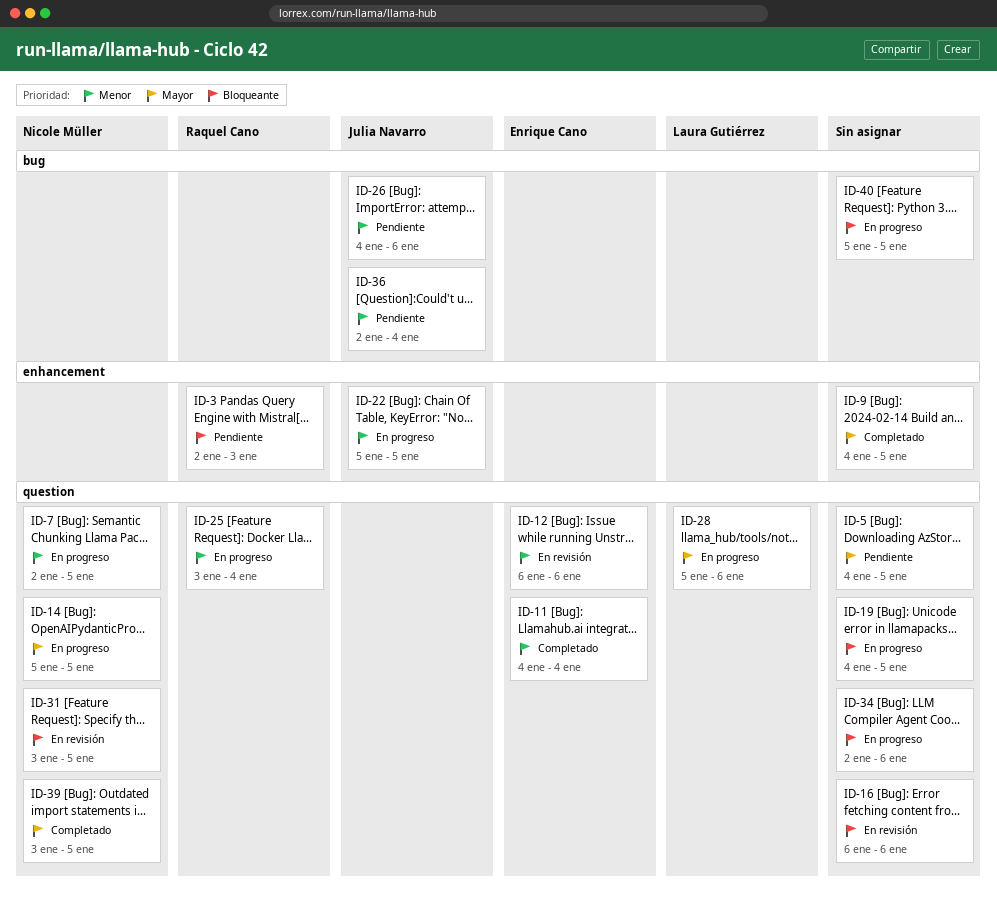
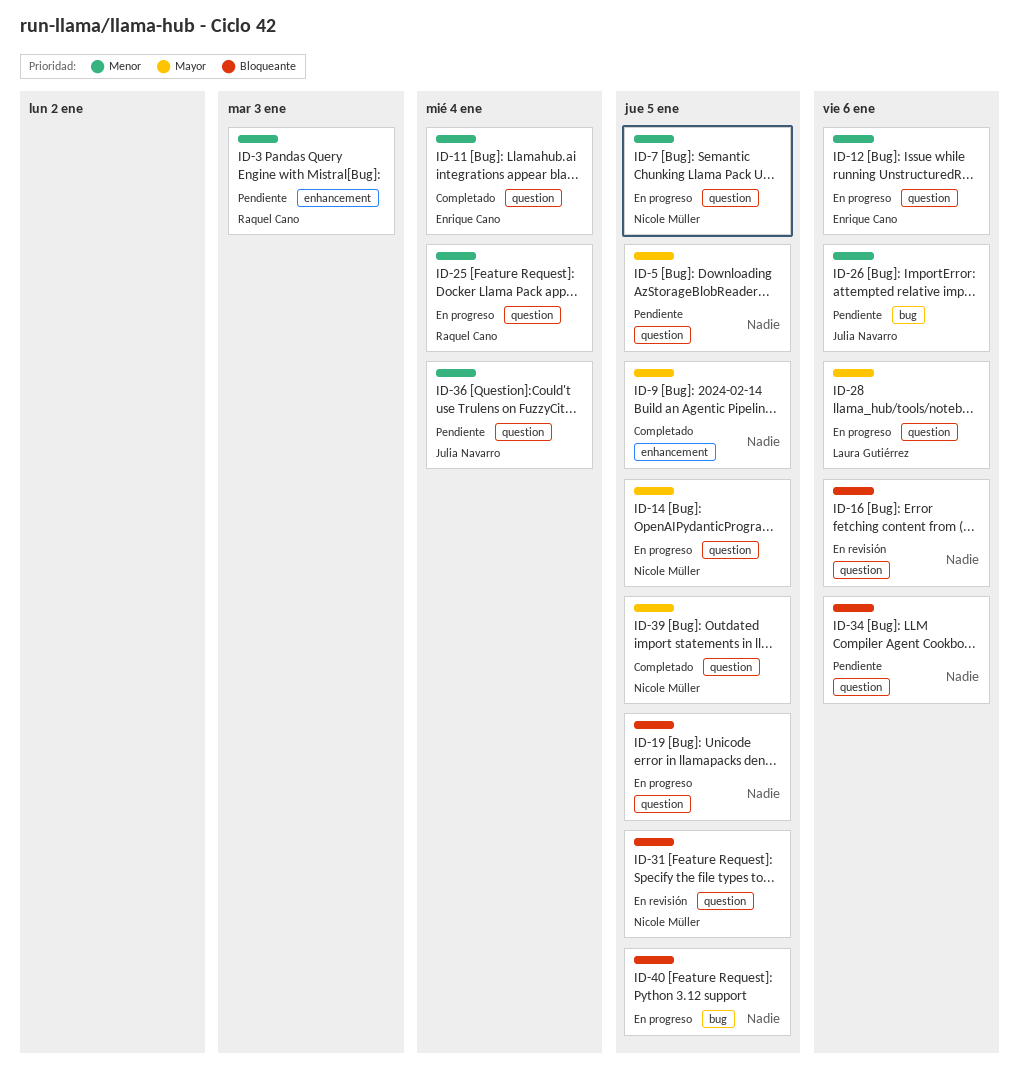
ID-3, priority: Bloqueante -> Menor
ID-12, status: En revisión -> En progreso
ID-22: present -> none
ID-34, status: En progreso -> Pendiente
ID-36, label: bug -> question

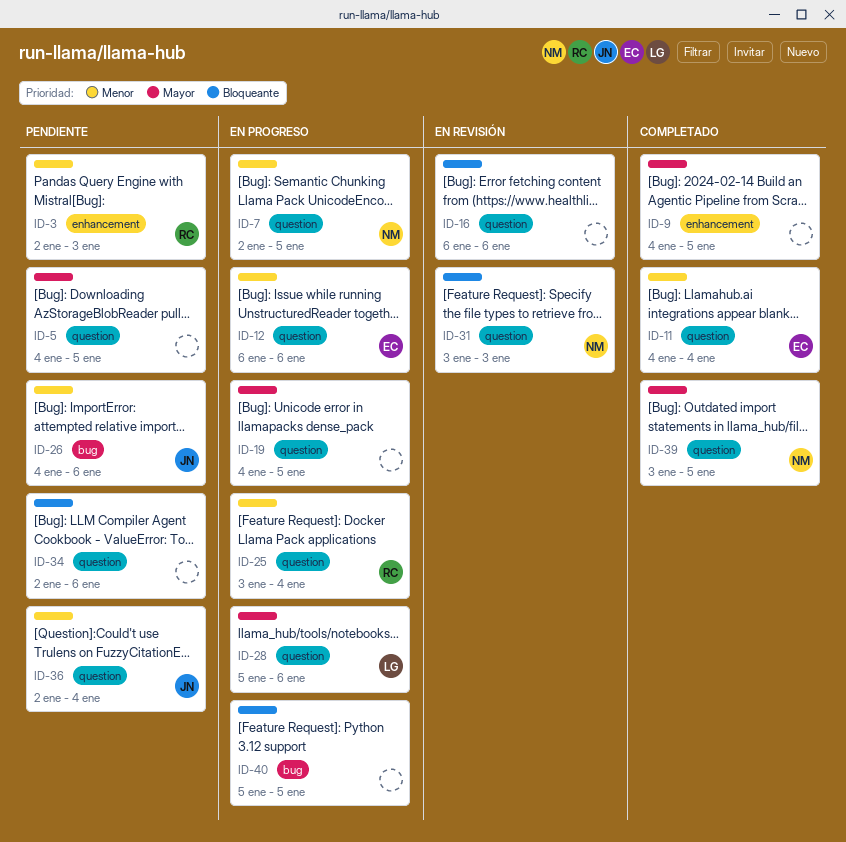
ID-14: present -> none
ID-19, priority: Bloqueante -> Mayor
ID-31, due: Jan 5 -> Jan 3

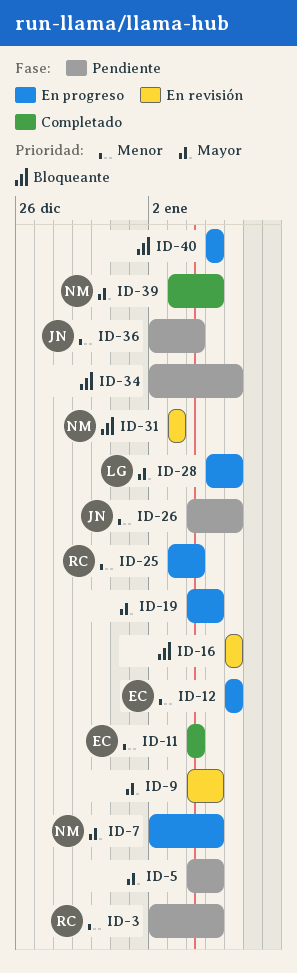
ID-3, due: Jan 3 -> Jan 5
ID-7, priority: Menor -> Mayor
ID-9, status: Completado -> En revisión

